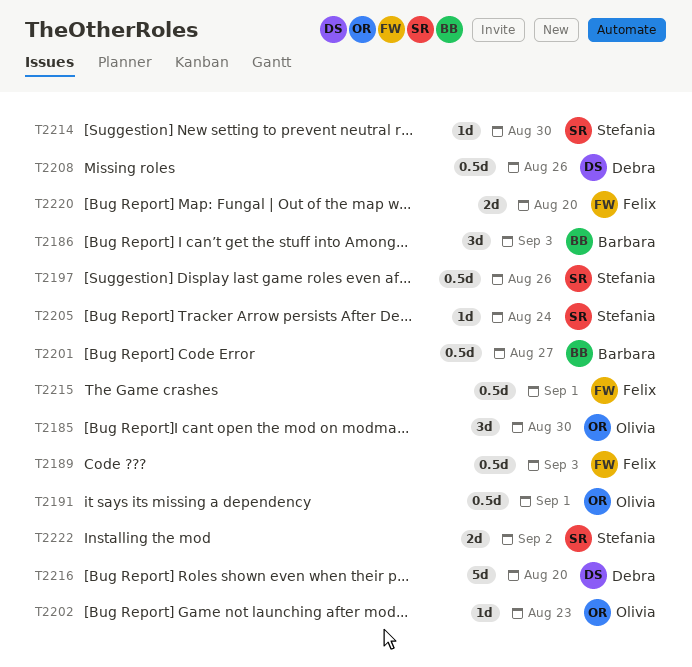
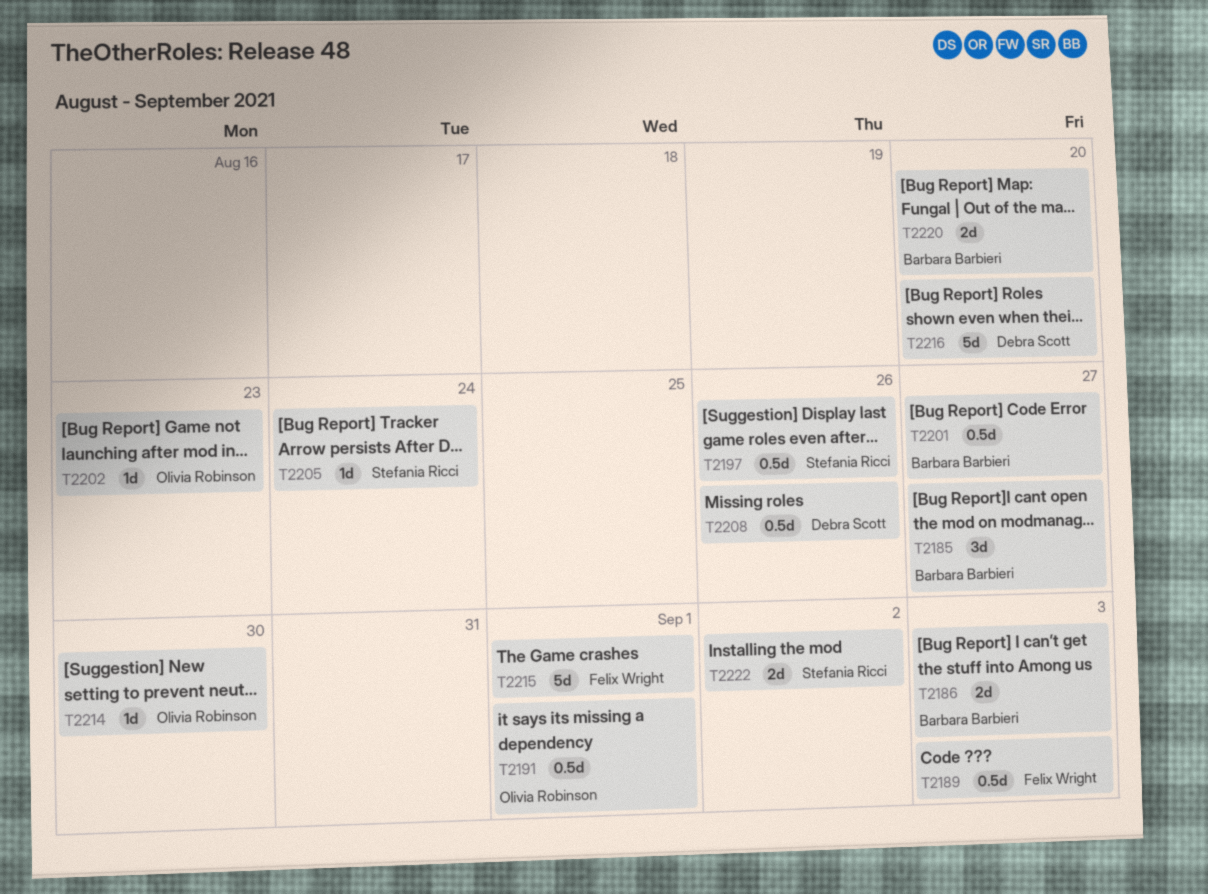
T2185, owner: Olivia Robinson -> Barbara Barbieri
T2185, due: Aug 30 -> Aug 27
T2186, estimate: 3d -> 2d
T2214, owner: Stefania Ricci -> Olivia Robinson
T2215, estimate: 0.5d -> 5d
T2220, owner: Felix Wright -> Barbara Barbieri

